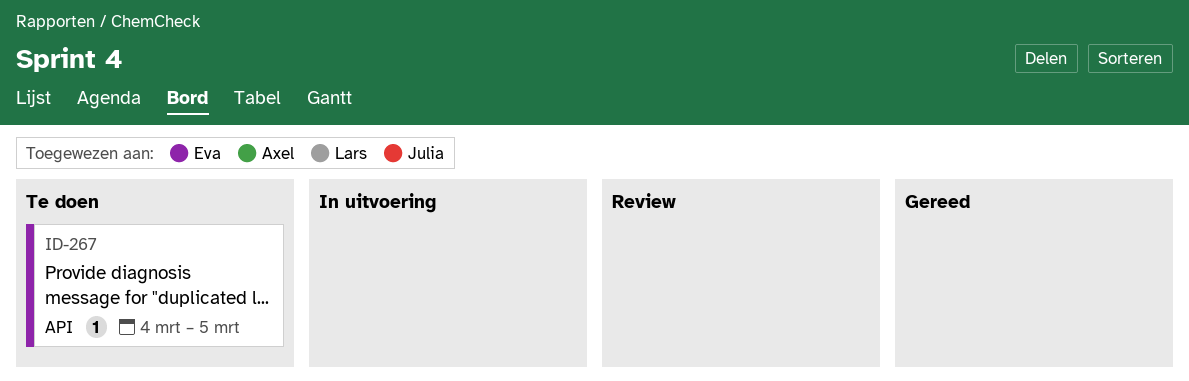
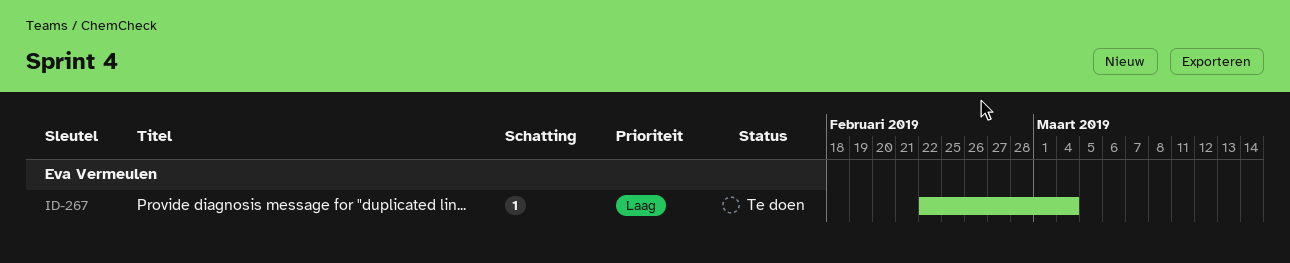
ID-267, start: Mar 4 -> Feb 22
ID-267, due: Mar 5 -> Mar 4

